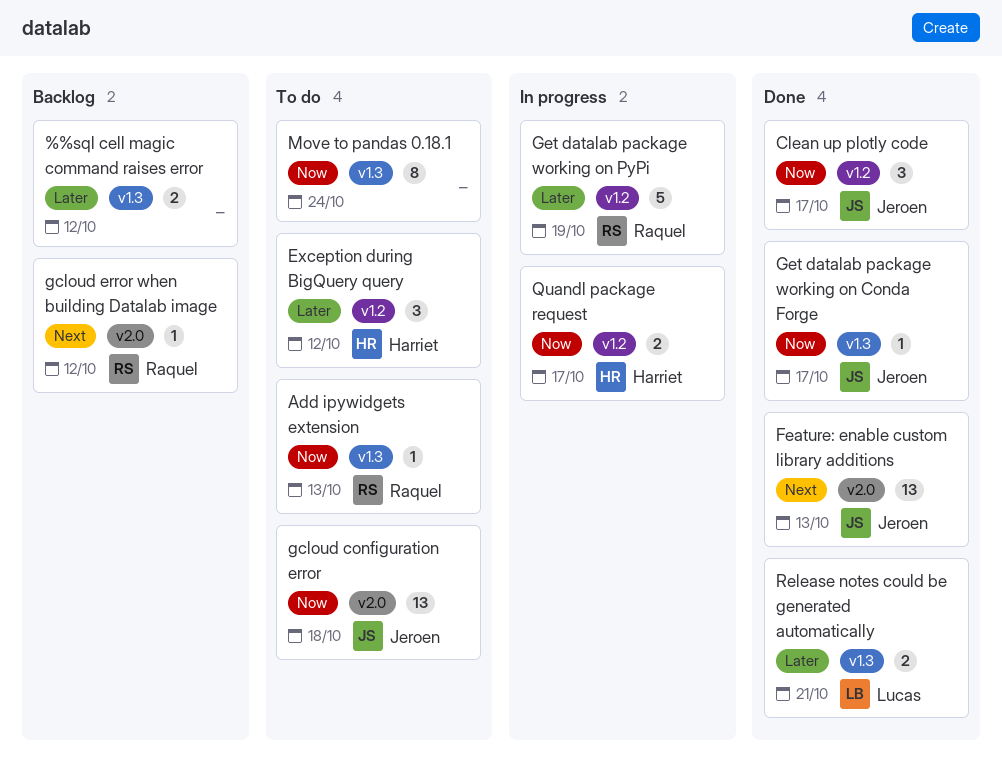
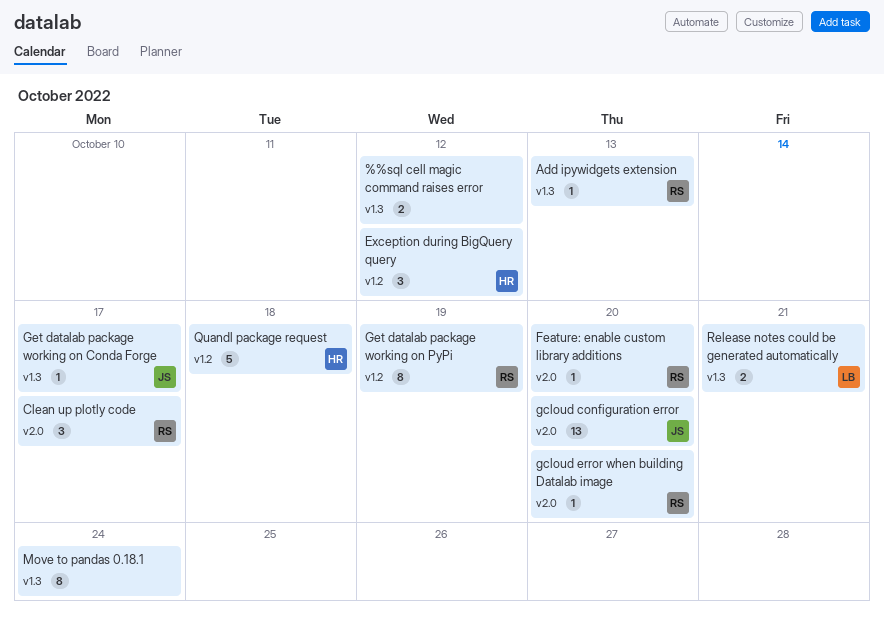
Clean up plotly code, owner: Jeroen -> Raquel
Clean up plotly code, label: v1.2 -> v2.0
Feature: enable custom library additions, owner: Jeroen -> Raquel
Feature: enable custom library additions, estimate: 13 -> 1
Feature: enable custom library additions, due: Oct 13 -> Oct 20
gcloud configuration error, due: Oct 18 -> Oct 20
gcloud error when building Datalab image, due: Oct 12 -> Oct 20
Get datalab package working on PyPi, estimate: 5 -> 8
Quandl package request, estimate: 2 -> 5
Quandl package request, due: Oct 17 -> Oct 18

